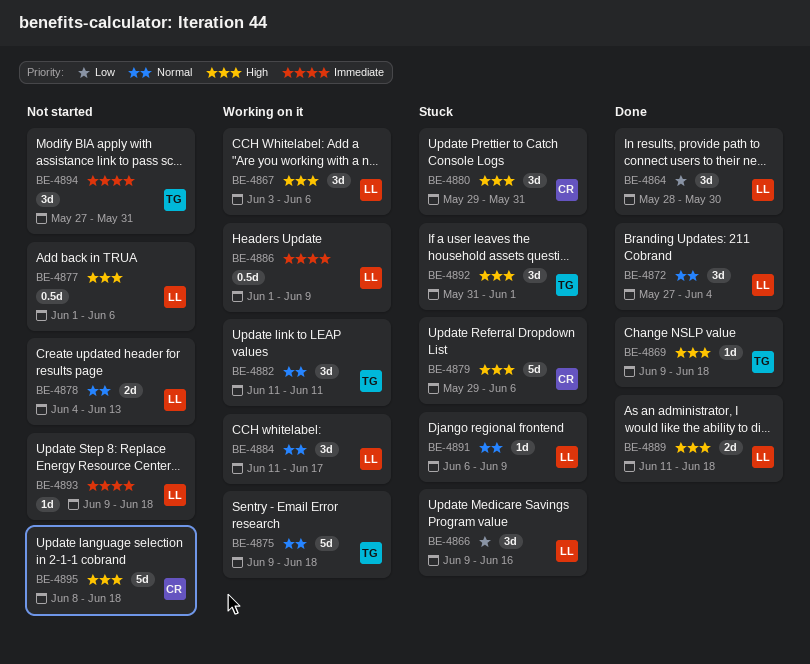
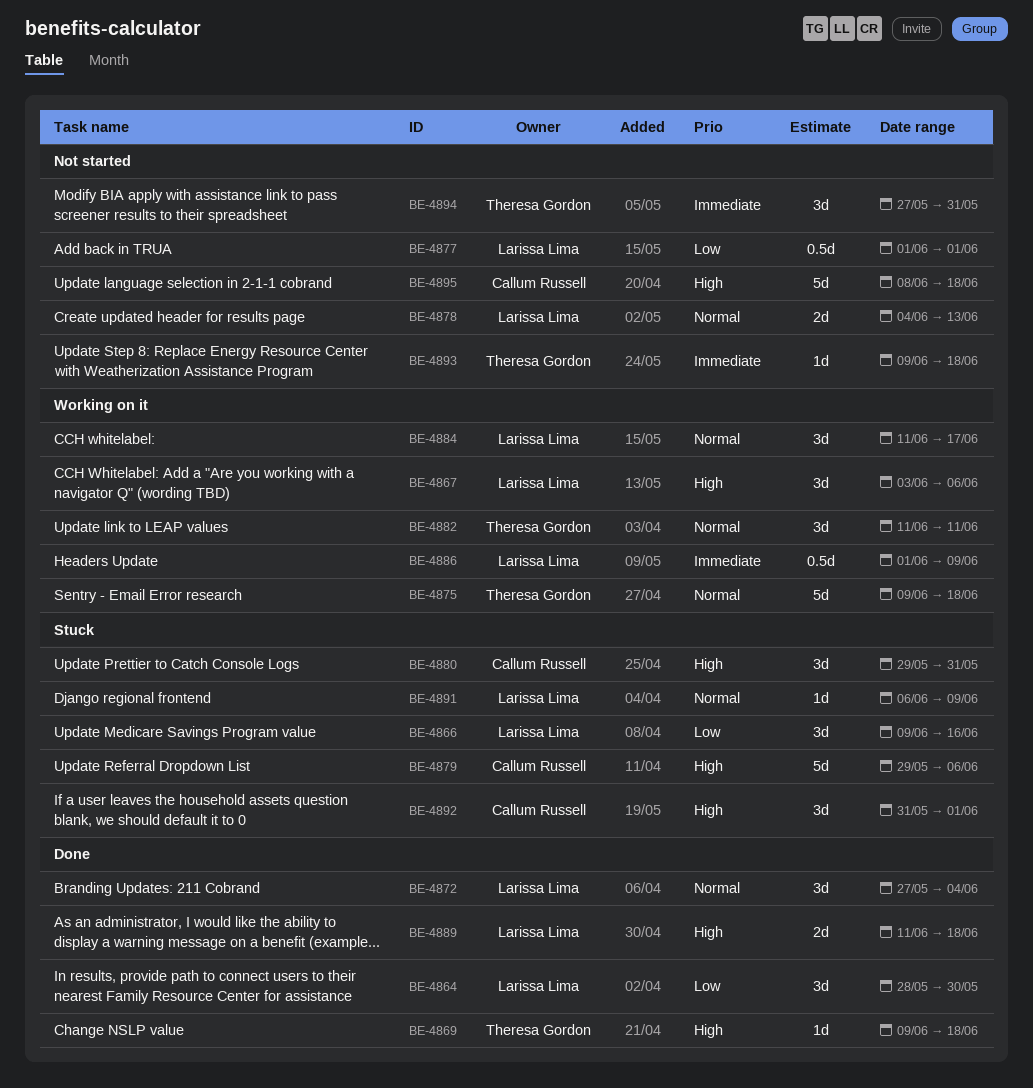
BE-4877, priority: High -> Low
BE-4877, due: Jun 6 -> Jun 1
BE-4892, owner: Theresa Gordon -> Callum Russell
BE-4893, owner: Larissa Lima -> Theresa Gordon

